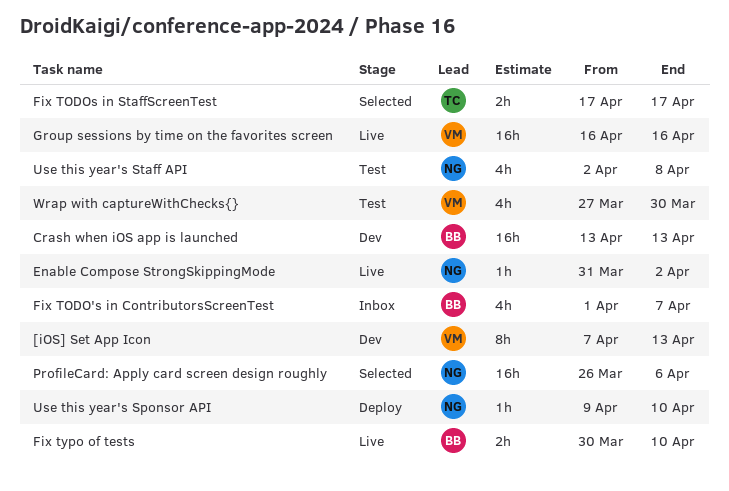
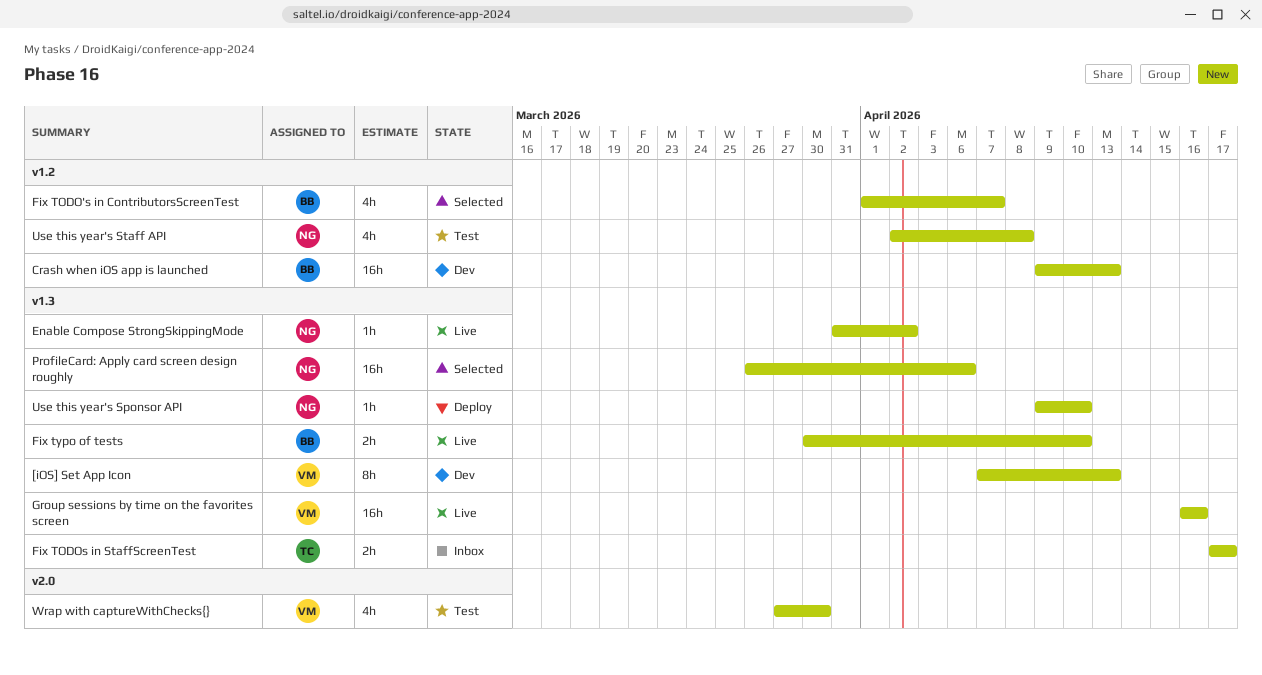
Crash when iOS app is launched, start: Apr 13 -> Apr 9
Fix TODO's in ContributorsScreenTest, status: Inbox -> Selected
Fix TODOs in StaffScreenTest, status: Selected -> Inbox

